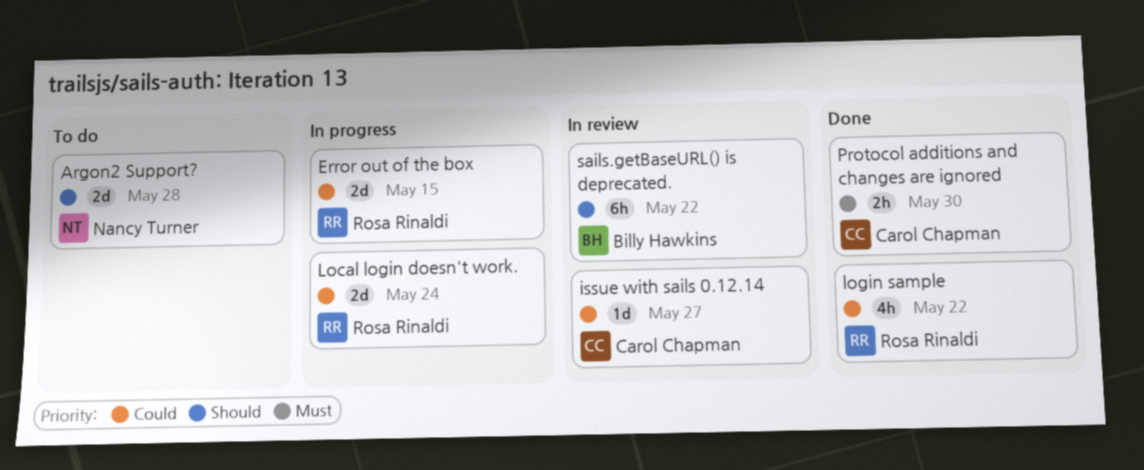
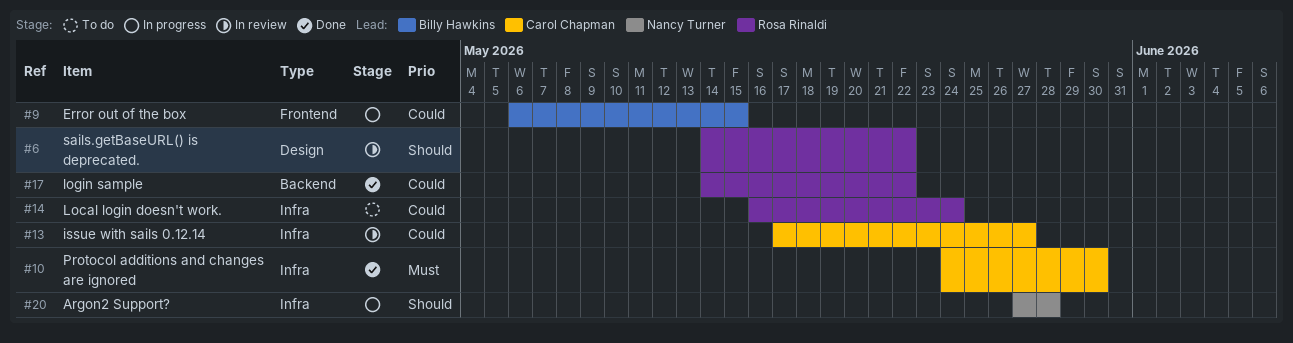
Argon2 Support?, status: To do -> In progress
Error out of the box, owner: Rosa Rinaldi -> Billy Hawkins
Local login doesn't work., status: In progress -> To do
sails.getBaseURL() is deprecated., owner: Billy Hawkins -> Rosa Rinaldi

